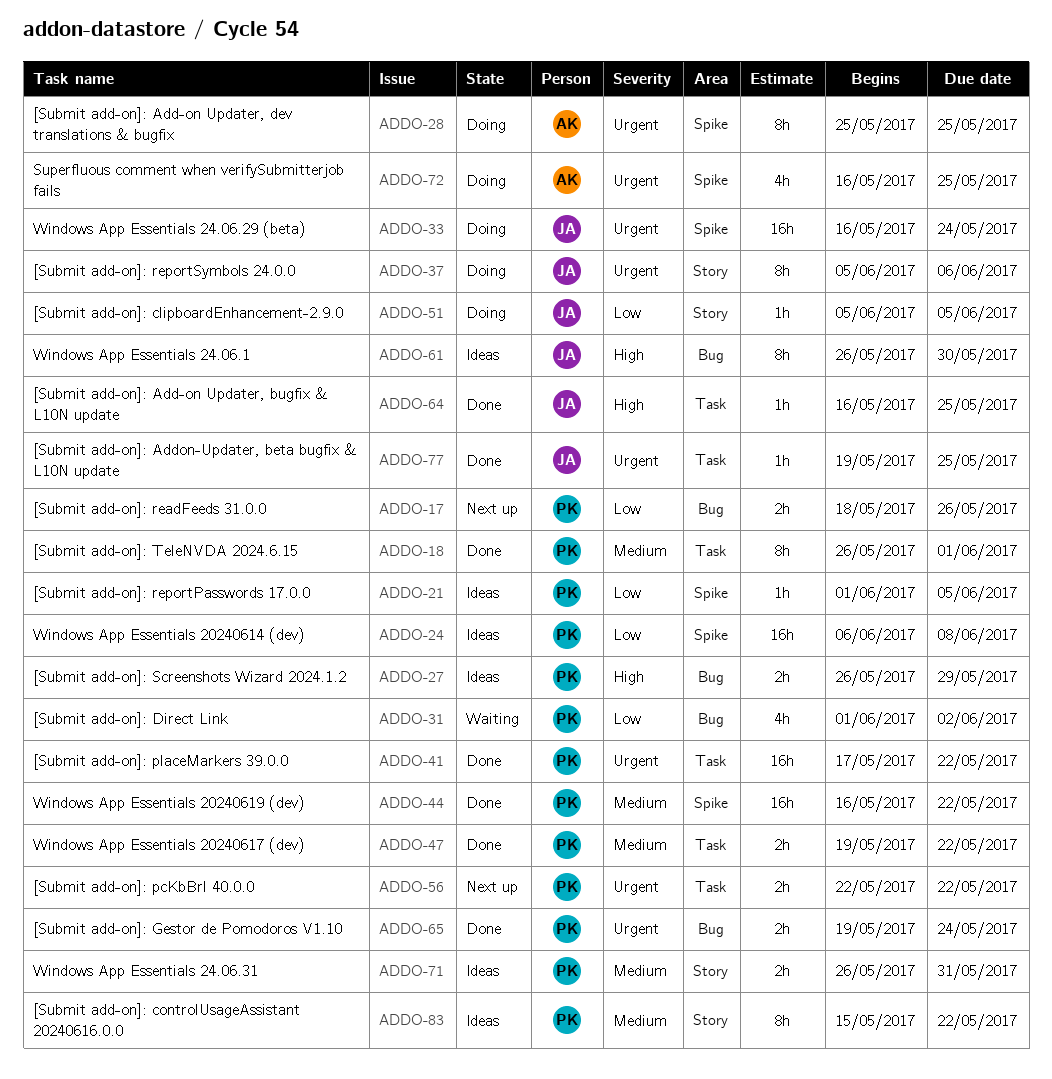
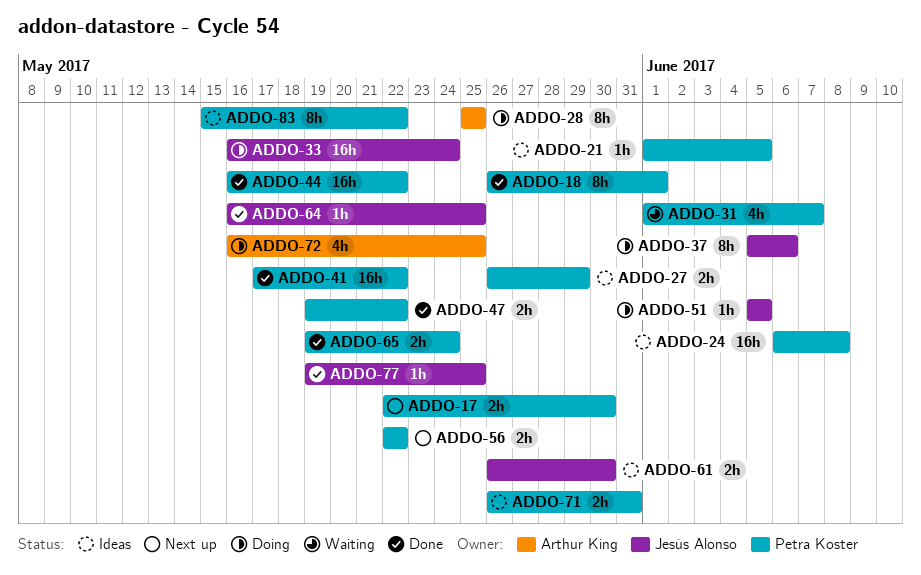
ADDO-17, start: May 18 -> May 22
ADDO-17, due: May 26 -> May 30
ADDO-31, due: Jun 2 -> Jun 7
ADDO-61, estimate: 8h -> 2h

